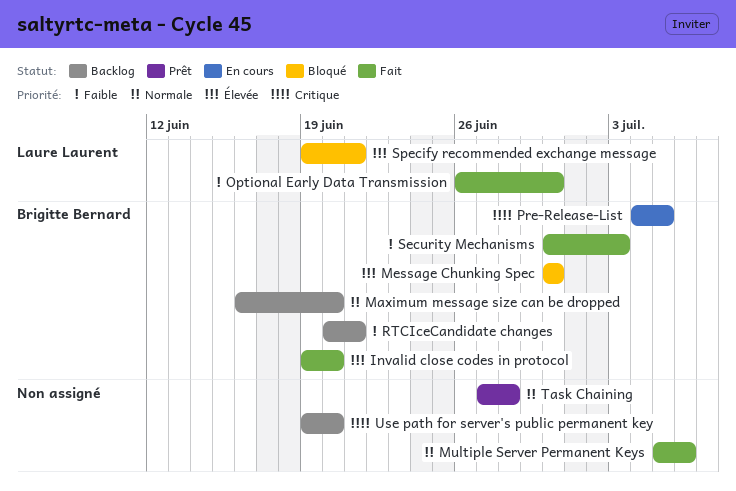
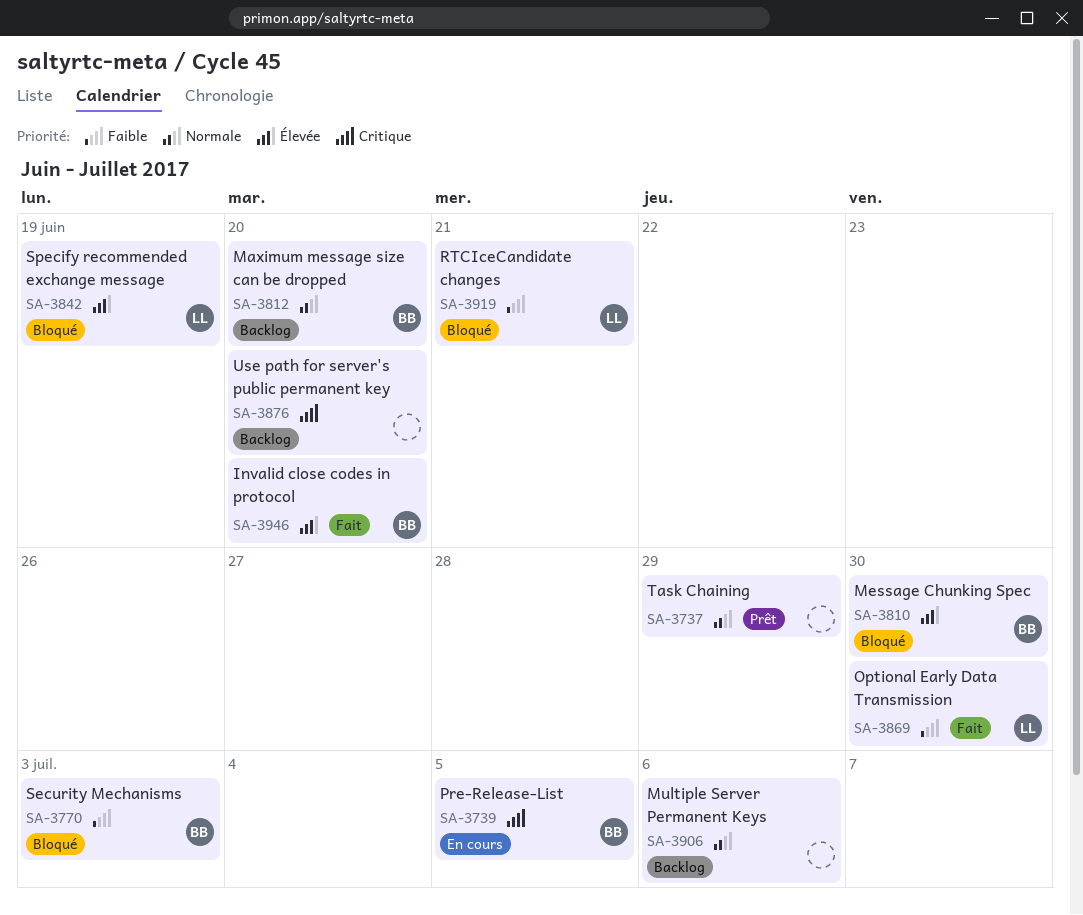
Multiple Server Permanent Keys, status: Fait -> Backlog
RTCIceCandidate changes, status: Backlog -> Bloqué
RTCIceCandidate changes, owner: Brigitte Bernard -> Laure Laurent
Security Mechanisms, status: Fait -> Bloqué
Specify recommended exchange message, due: Jun 21 -> Jun 19
Task Chaining, due: Jun 28 -> Jun 29

